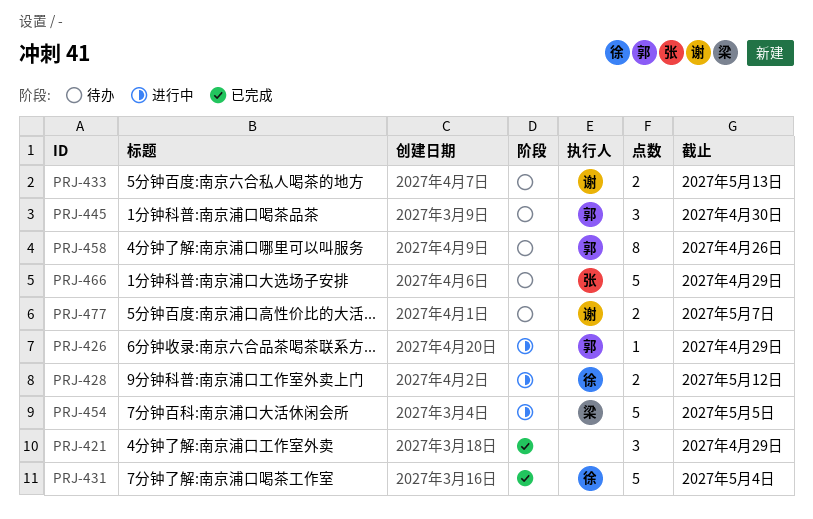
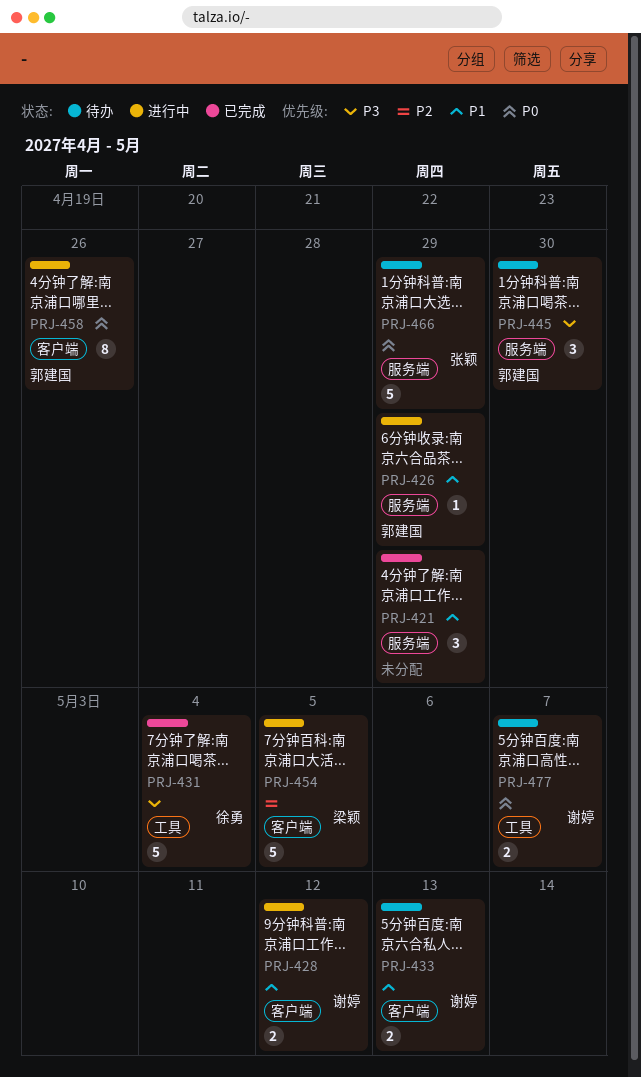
PRJ-428, owner: 徐勇 -> 谢婷
PRJ-458, status: 待办 -> 进行中

